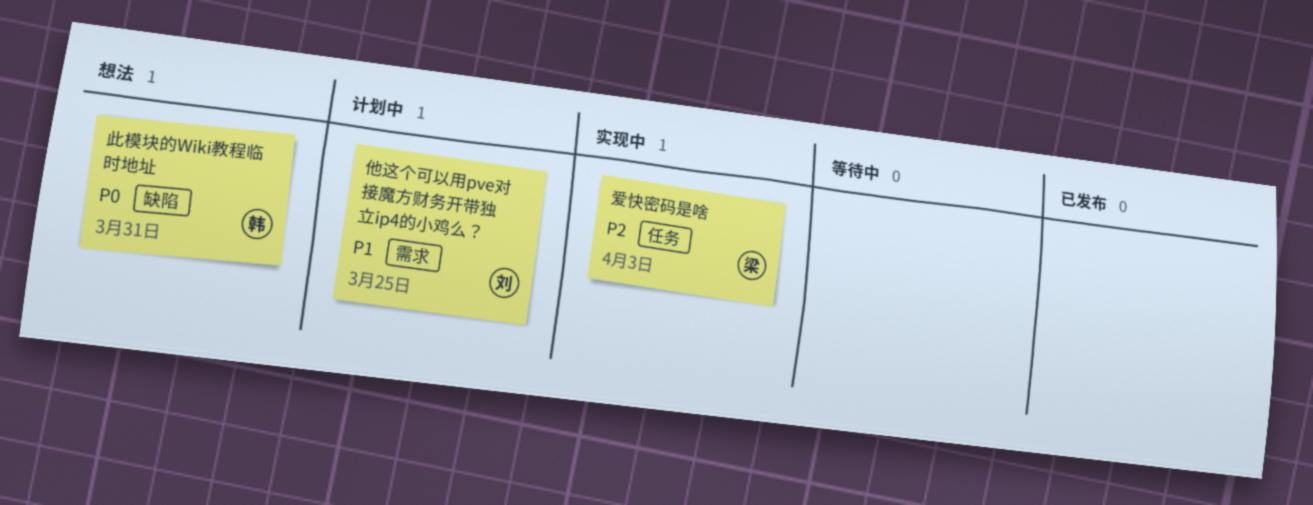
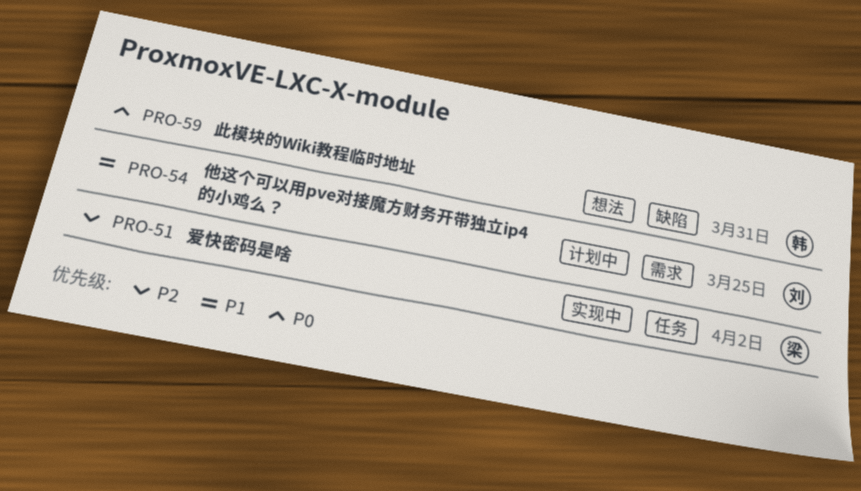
爱快密码是啥, due: Apr 3 -> Apr 2

